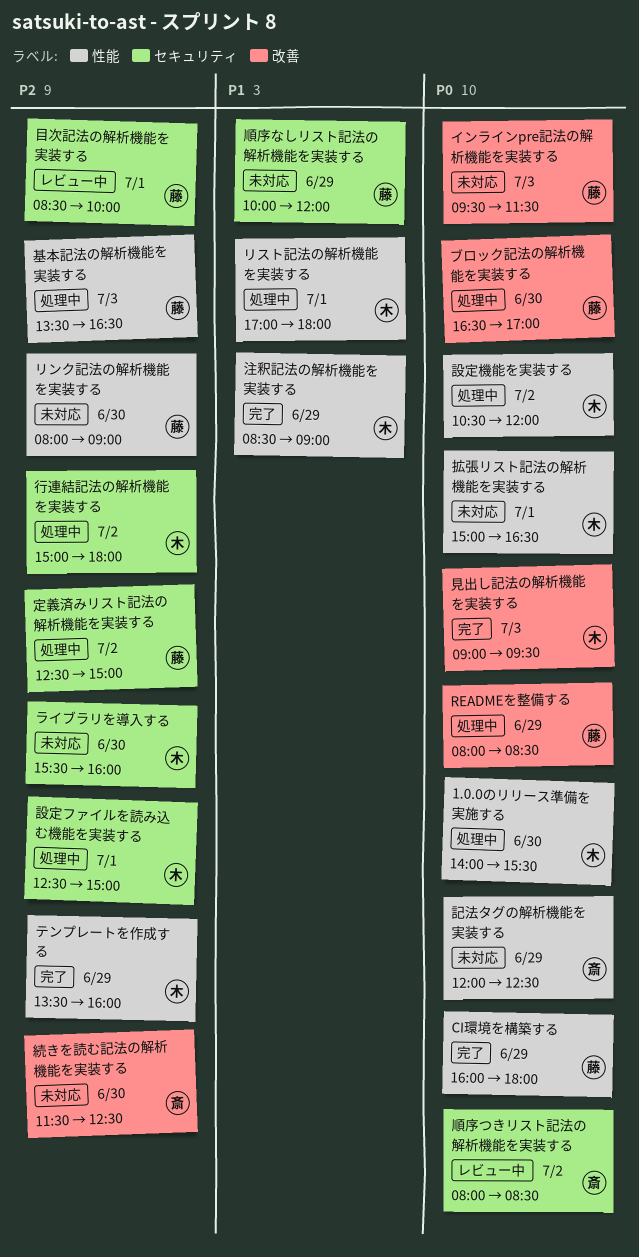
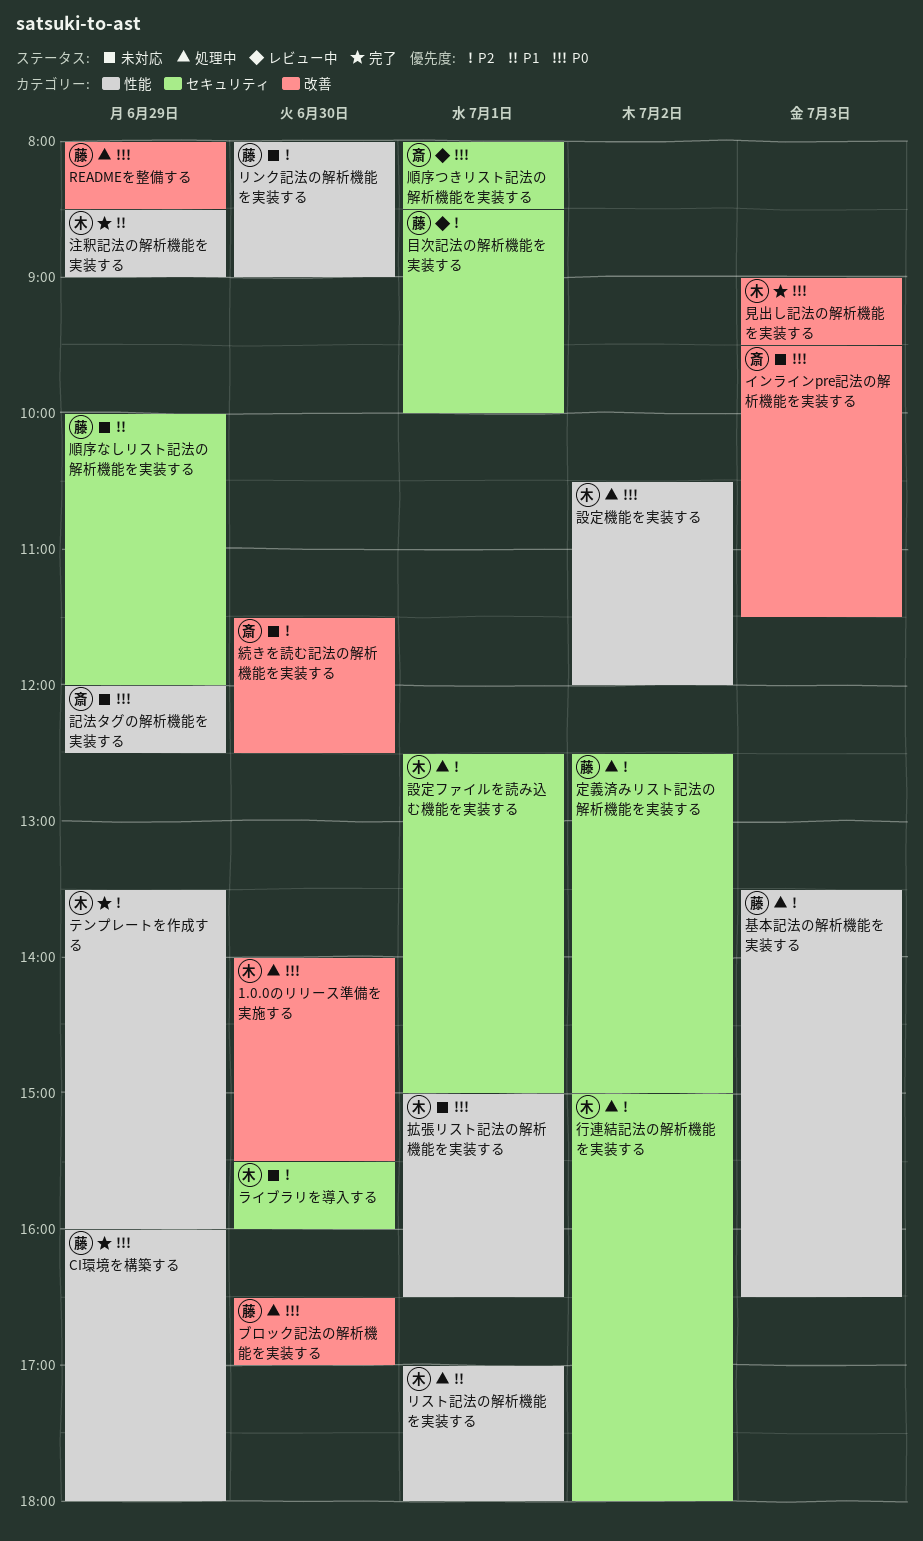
1.0.0のリリース準備を実施する, label: 性能 -> 改善
インラインpre記法の解析機能を実装する, owner: 藤 -> 斎
順序つきリスト記法の解析機能を実装する, day: Jul 2 -> Jul 1

